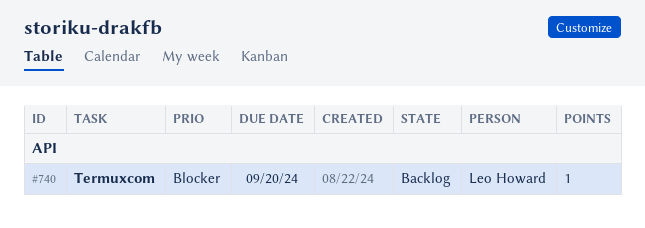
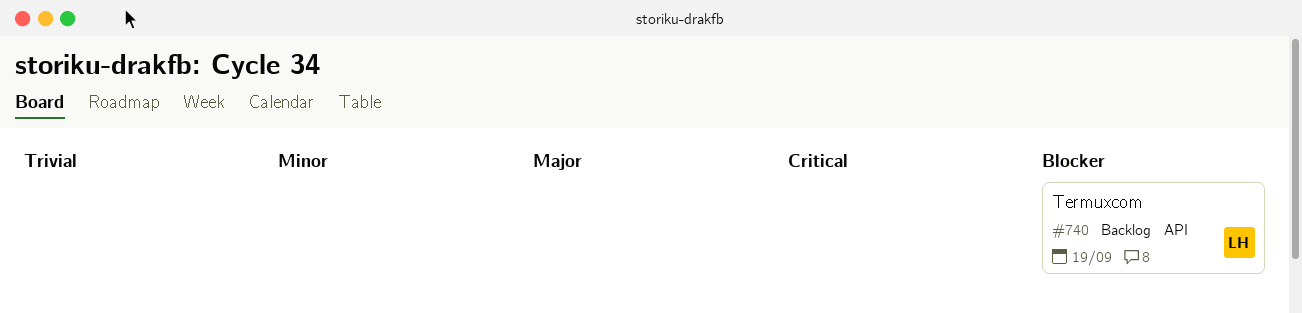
#740, due: Sep 20 -> Sep 19

